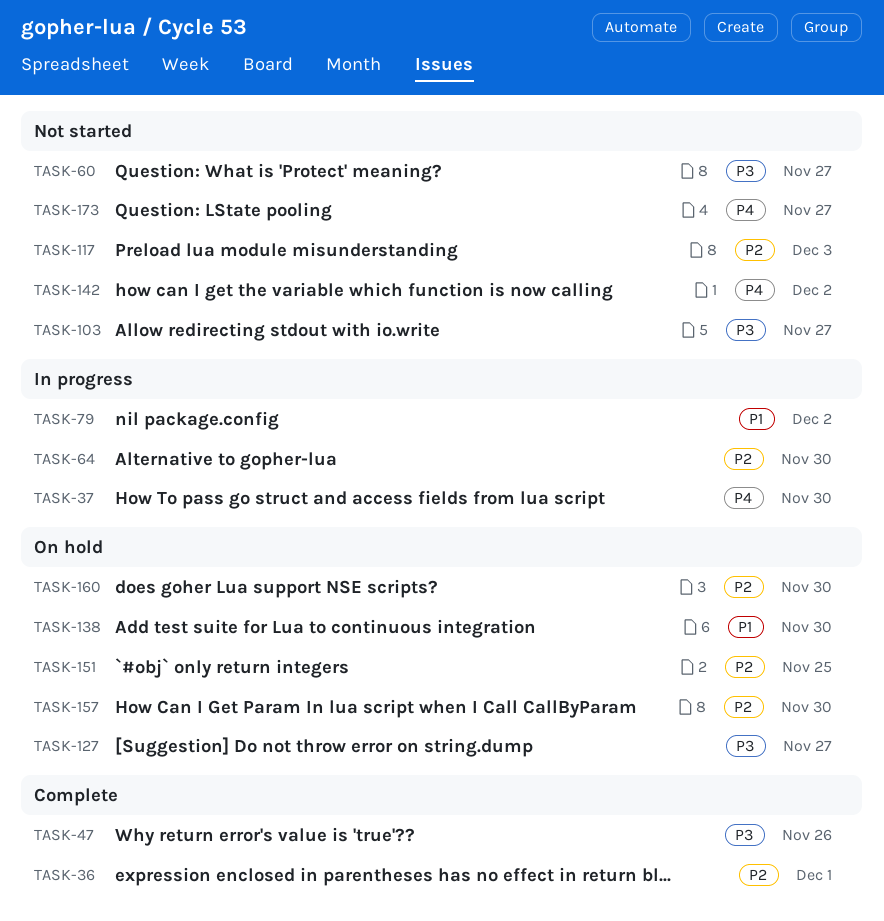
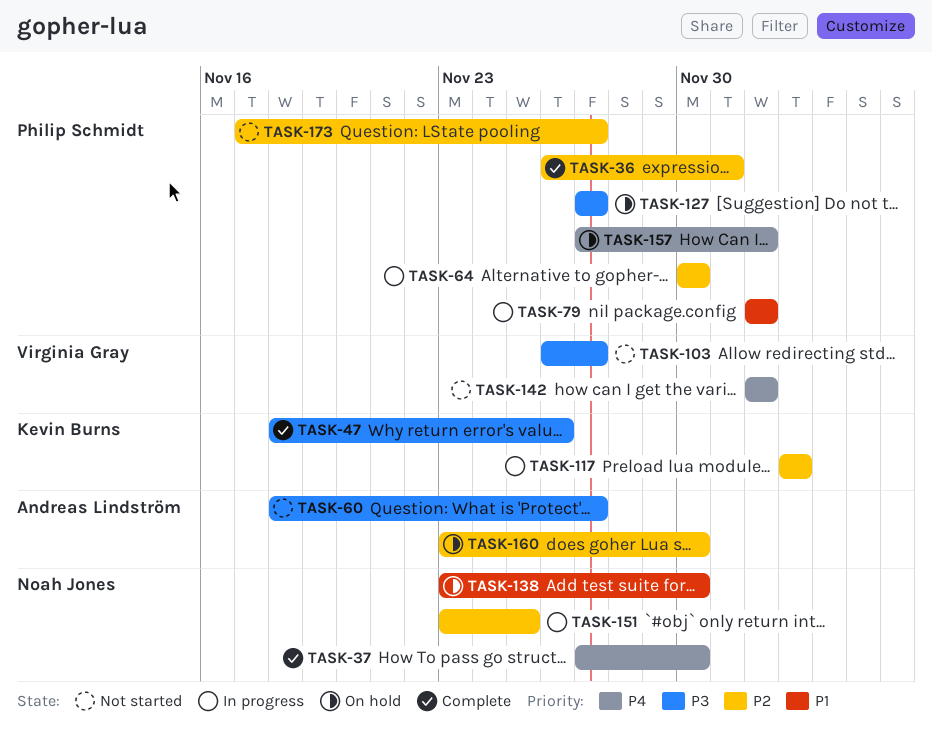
TASK-37, status: In progress -> Complete
TASK-117, status: Not started -> In progress
TASK-151, status: On hold -> In progress
TASK-157, priority: P2 -> P4
TASK-157, due: Nov 30 -> Dec 2
TASK-173, priority: P4 -> P2

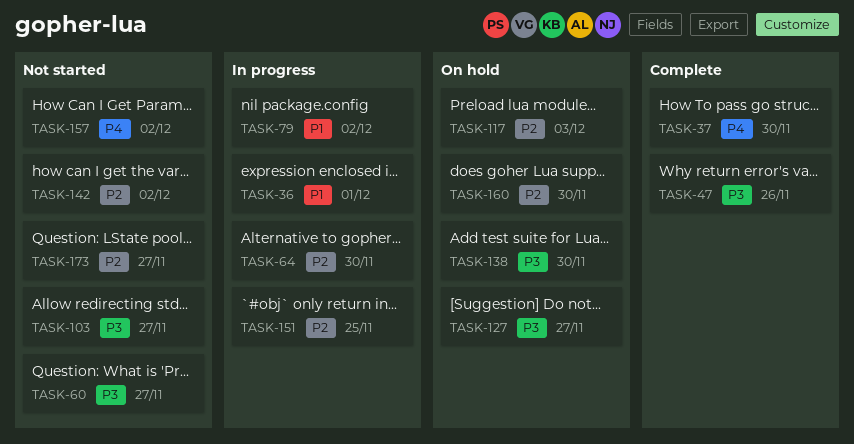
TASK-36, status: Complete -> In progress
TASK-36, priority: P2 -> P1
TASK-117, status: In progress -> On hold
TASK-138, priority: P1 -> P3
TASK-142, priority: P4 -> P2
TASK-157, status: On hold -> Not started

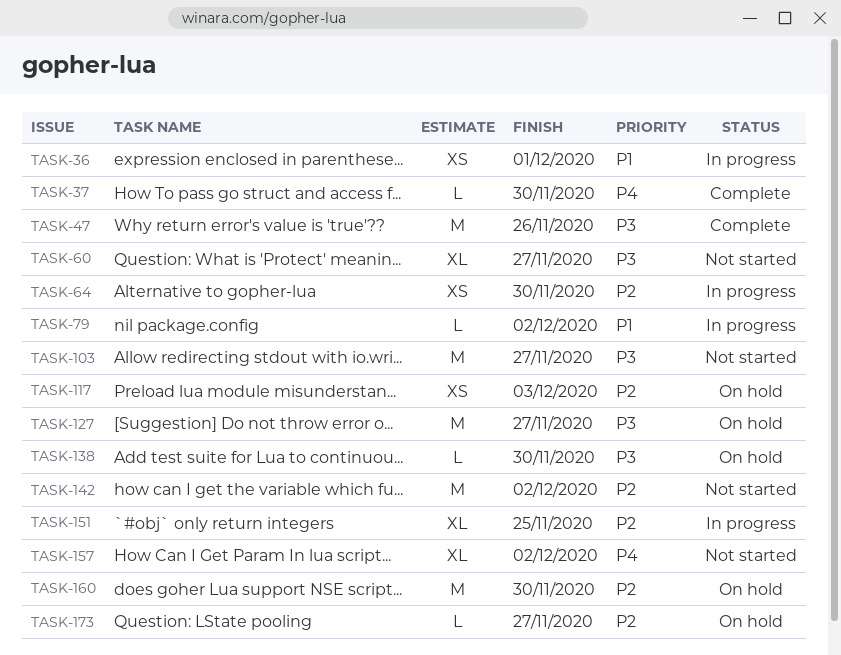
TASK-173, status: Not started -> On hold

